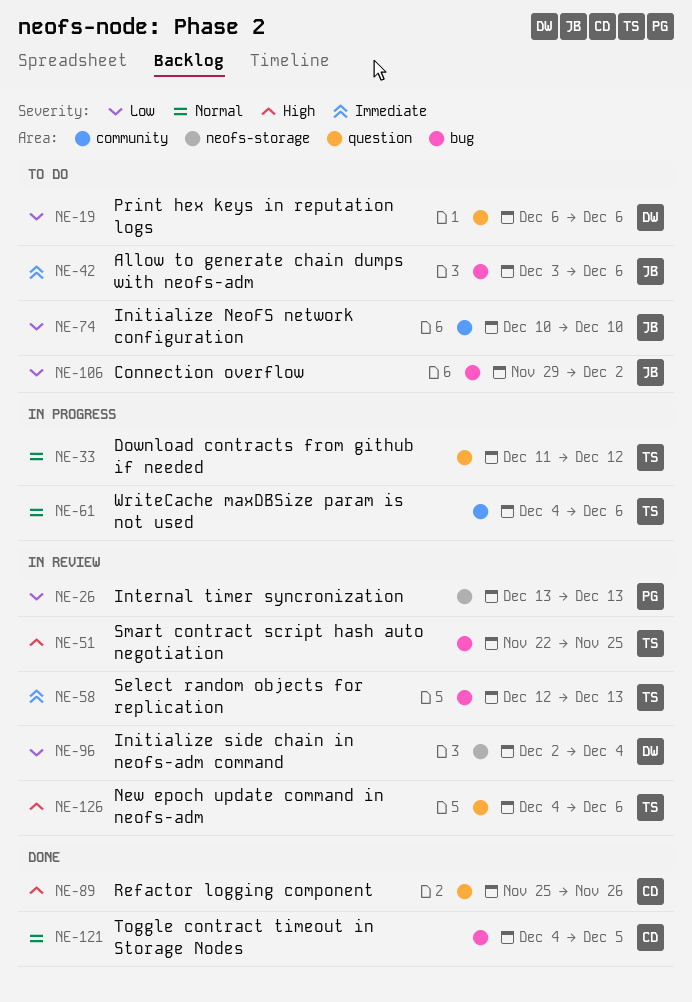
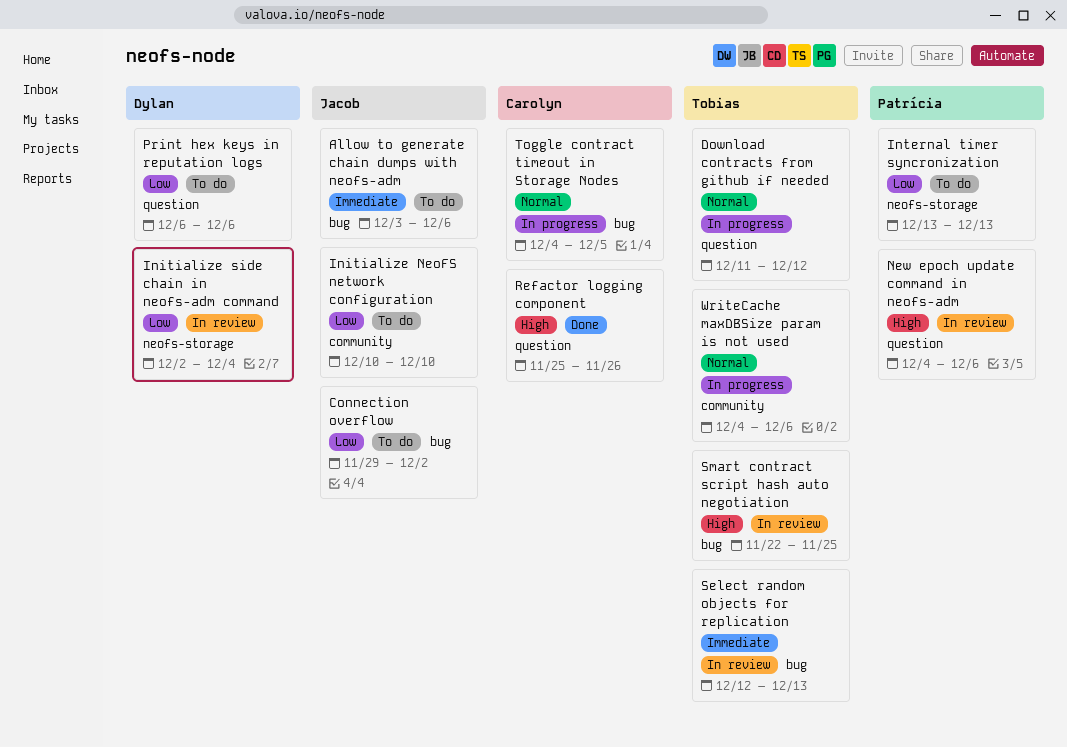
Internal timer syncronization, status: In review -> To do
New epoch update command in neofs-adm, owner: Tobias -> Patrícia
Toggle contract timeout in Storage Nodes, status: Done -> In progress

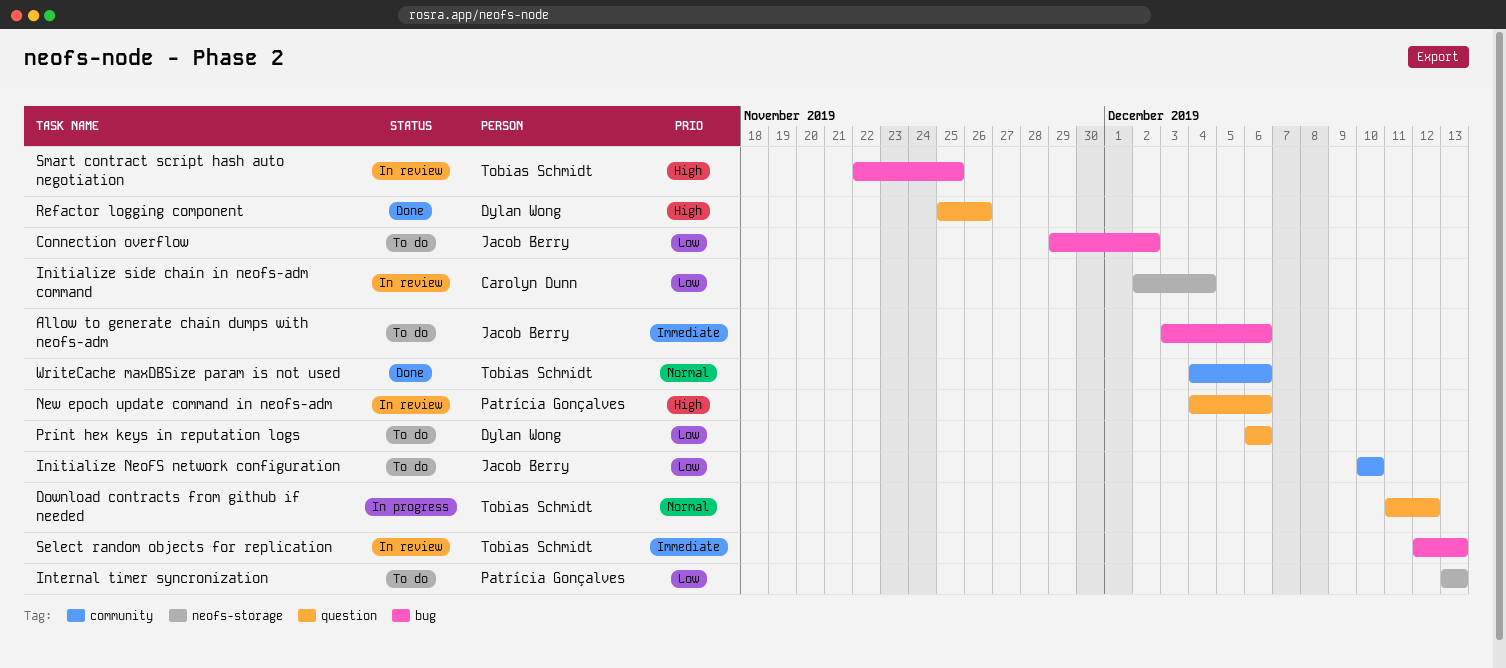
Initialize side chain in neofs-adm command, owner: Dylan Wong -> Carolyn Dunn
Refactor logging component, owner: Carolyn Dunn -> Dylan Wong
Toggle contract timeout in Storage Nodes: present -> none
WriteCache maxDBSize param is not used, status: In progress -> Done

